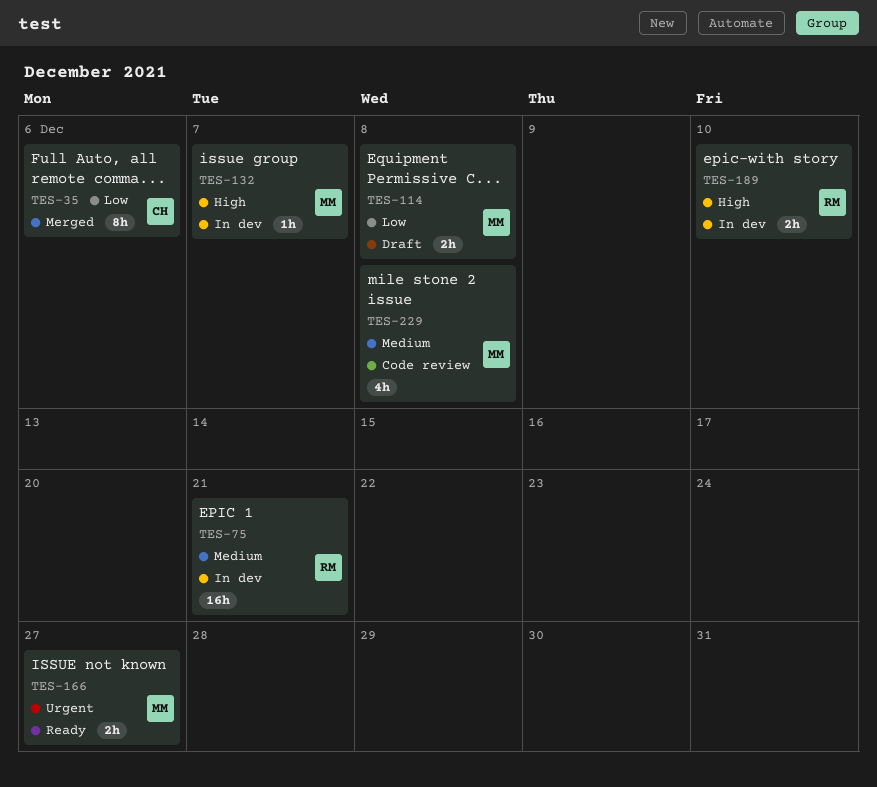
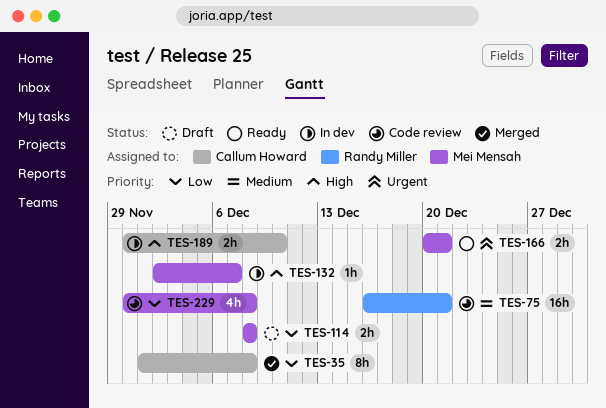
TES-35, due: Dec 6 -> Dec 8
TES-75, status: In dev -> Code review
TES-166, due: Dec 27 -> Dec 21
TES-189, owner: Randy Miller -> Callum Howard
TES-229, priority: Medium -> Low

